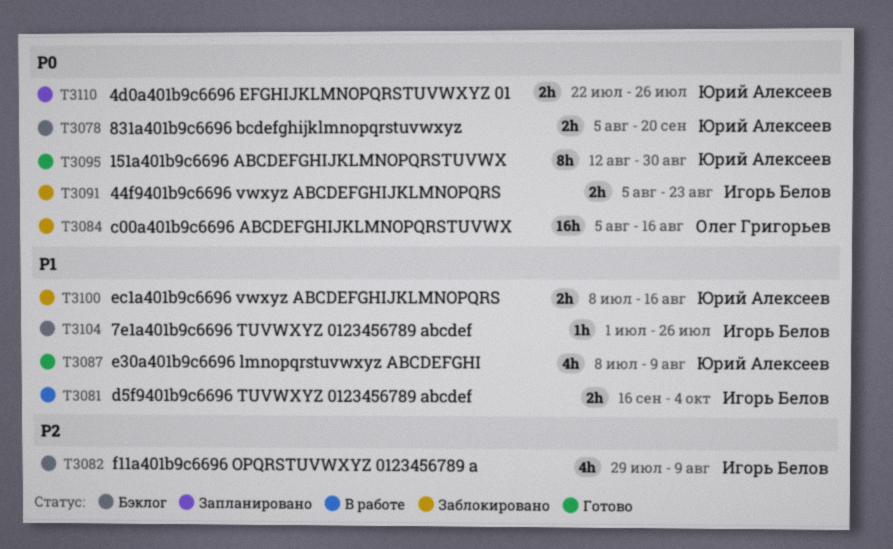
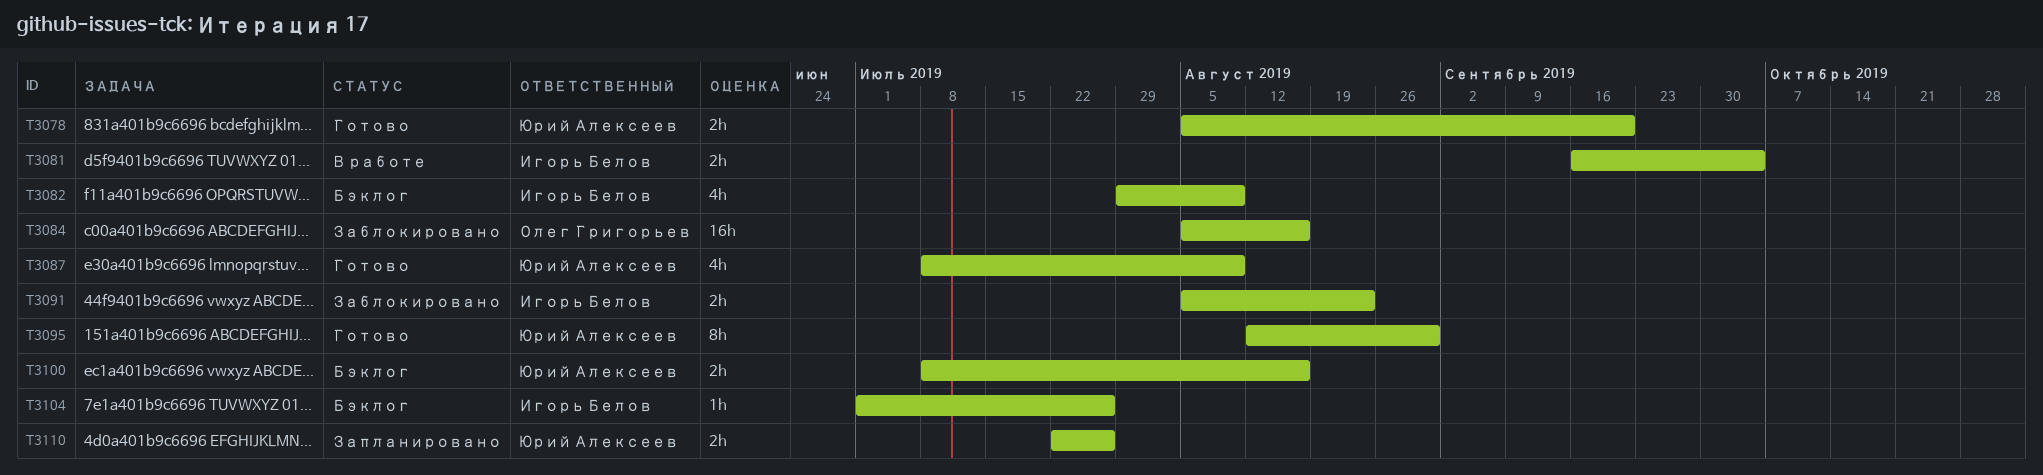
T3078, status: Бэклог -> Готово
T3100, status: Заблокировано -> Бэклог

